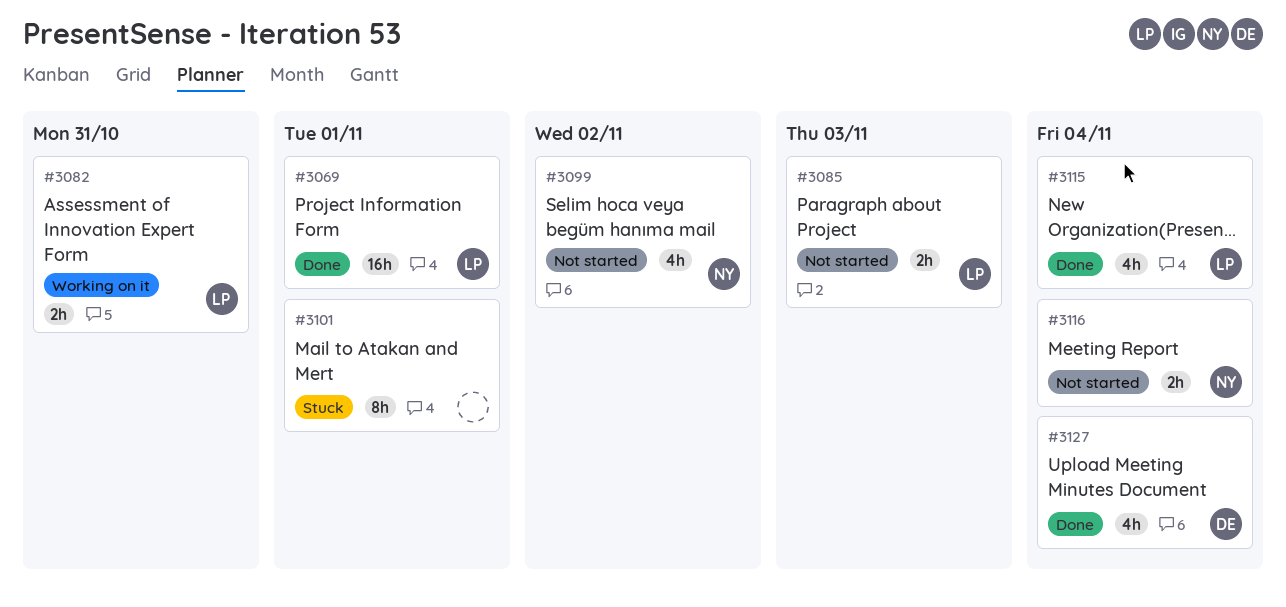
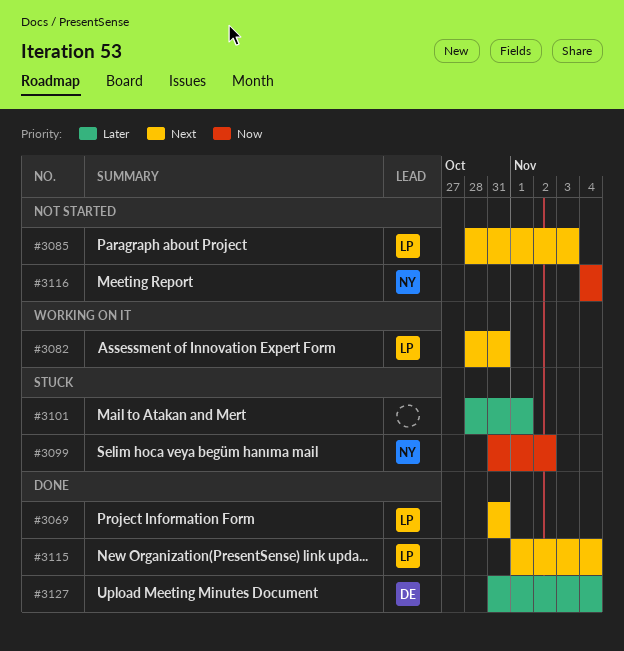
#3069, due: Nov 1 -> Oct 31
#3099, status: Not started -> Stuck

